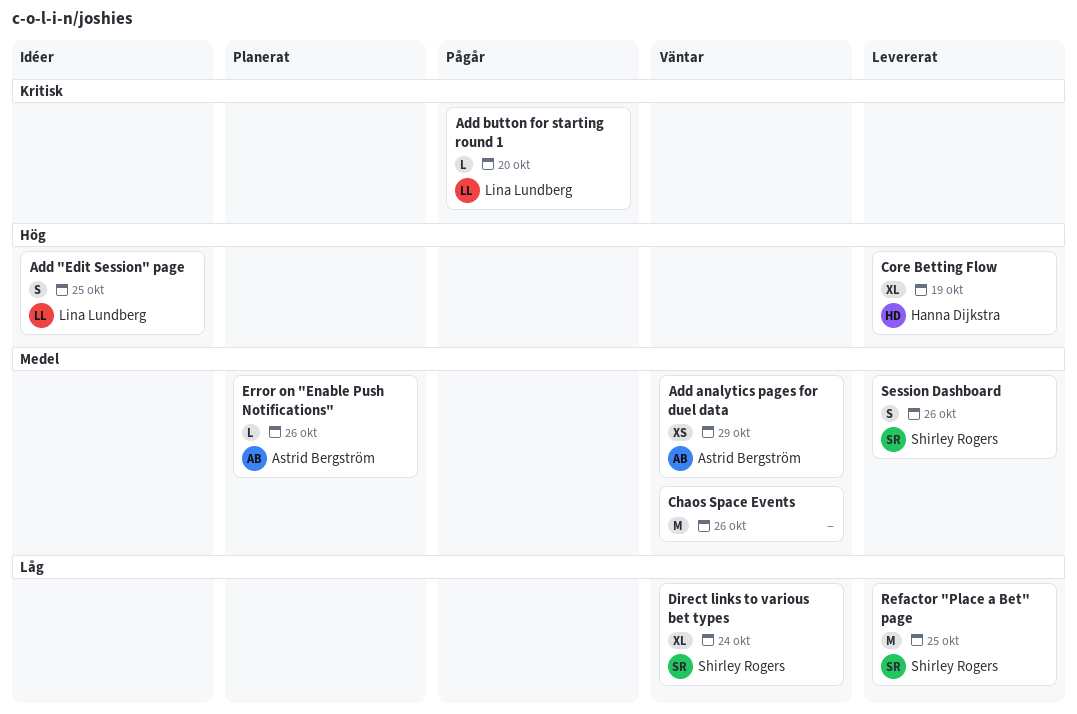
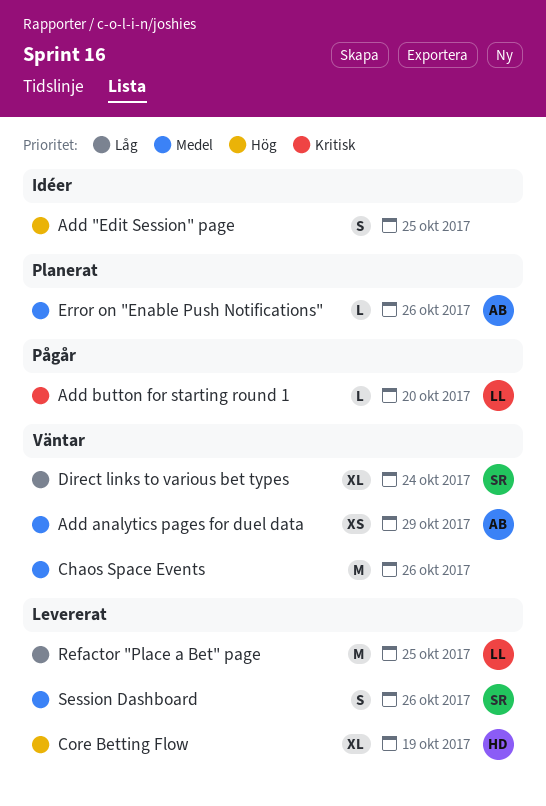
Add "Edit Session" page, owner: Lina Lundberg -> none
Refactor "Place a Bet" page, owner: Shirley Rogers -> Lina Lundberg

